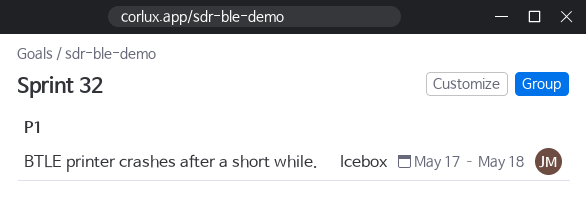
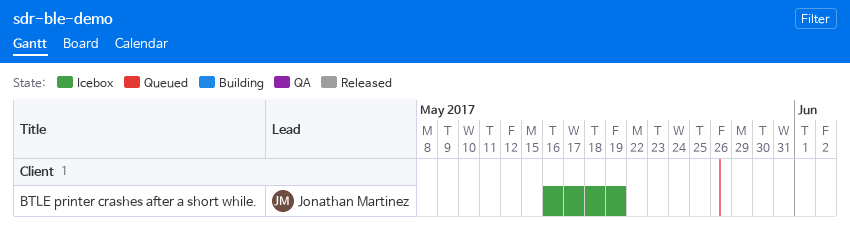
BTLE printer crashes after a short while., start: May 17 -> May 16
BTLE printer crashes after a short while., due: May 18 -> May 19

